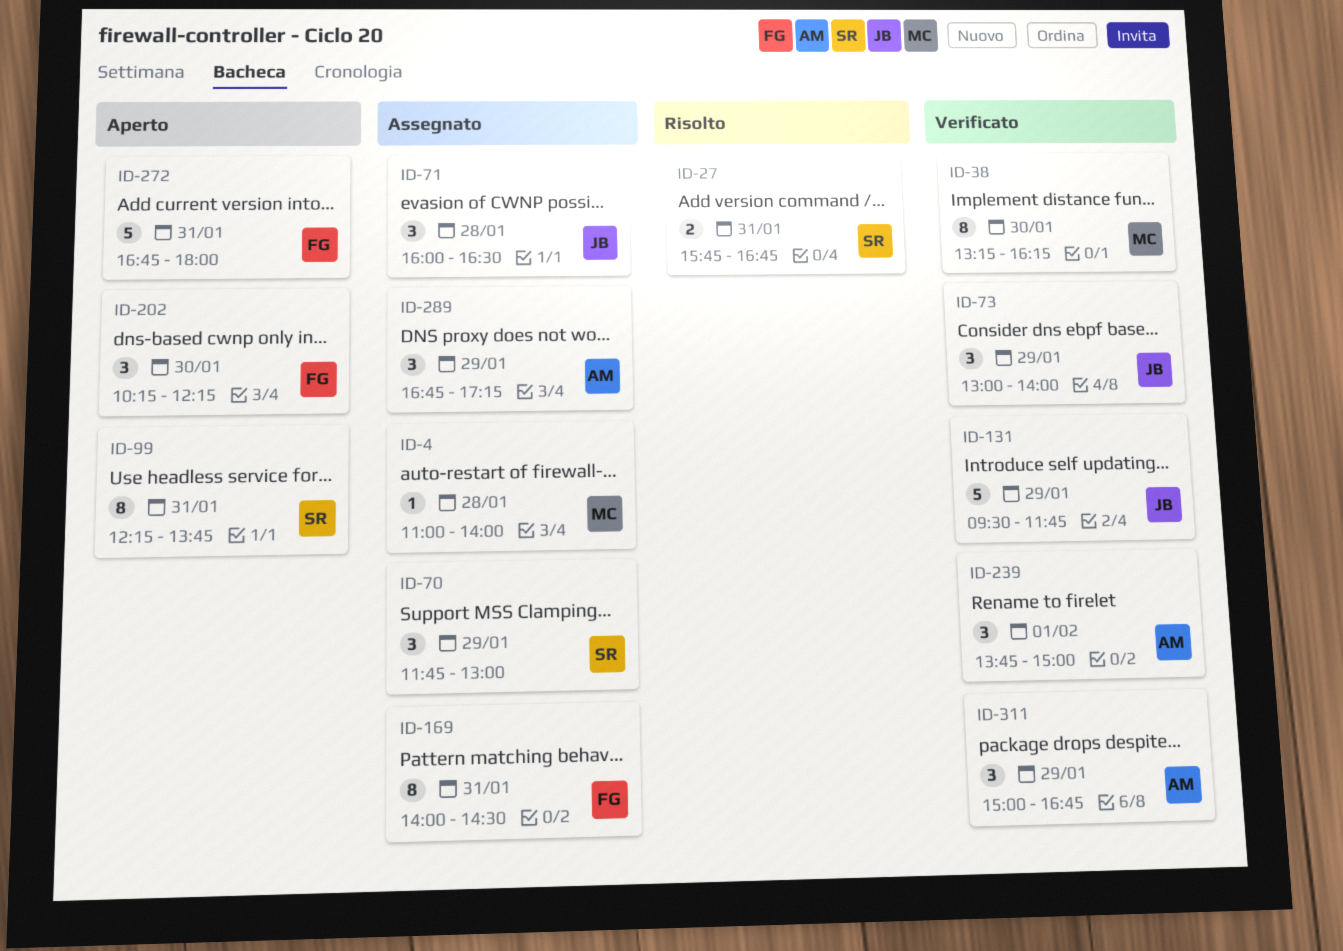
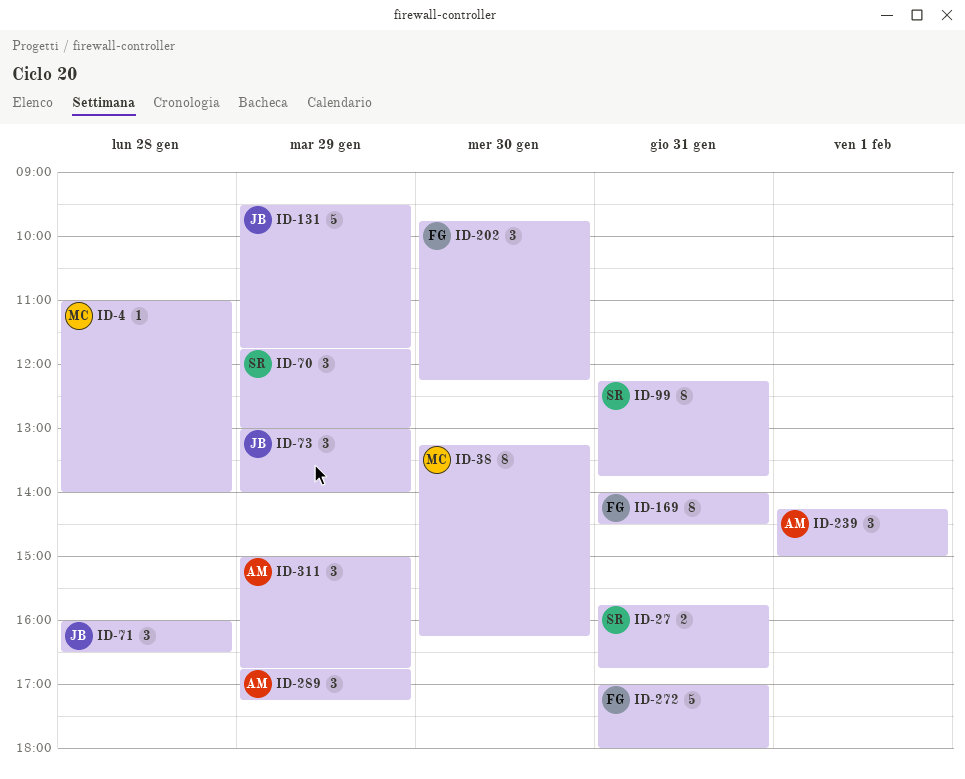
ID-202, begins: 10:15 -> 09:45
ID-239, begins: 13:45 -> 14:15
ID-272, begins: 16:45 -> 17:00

